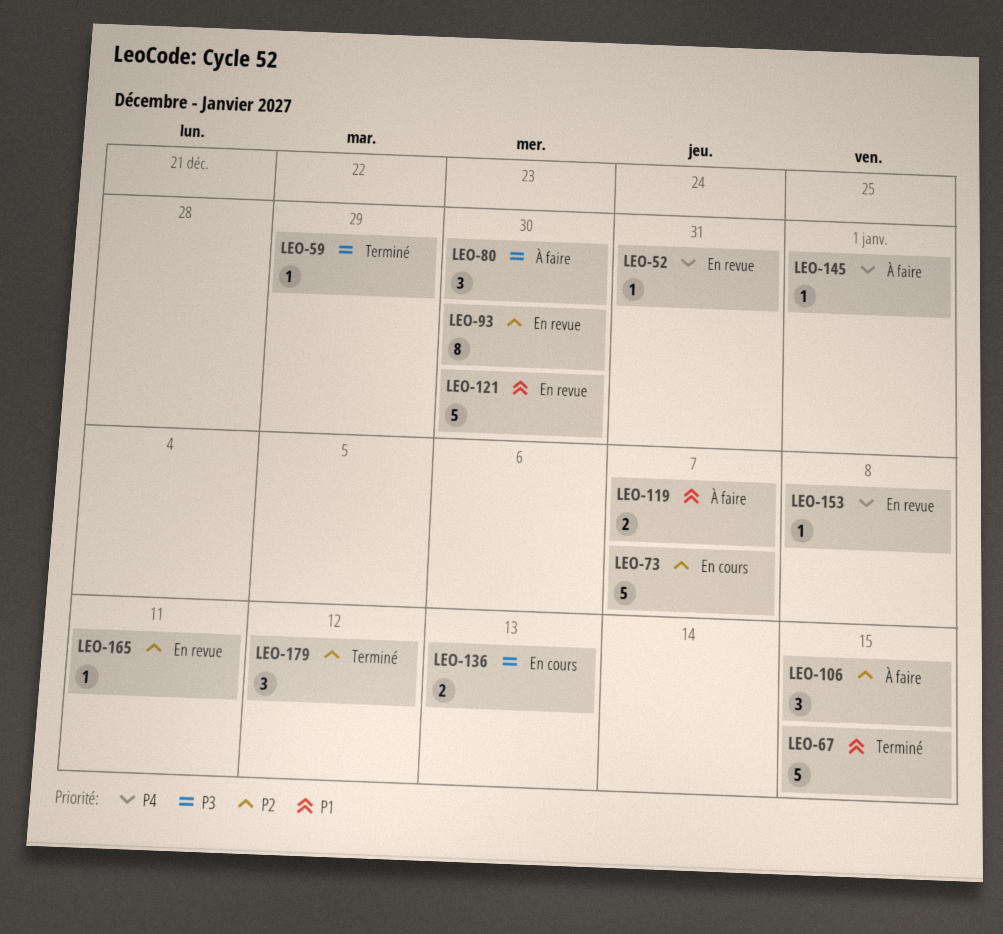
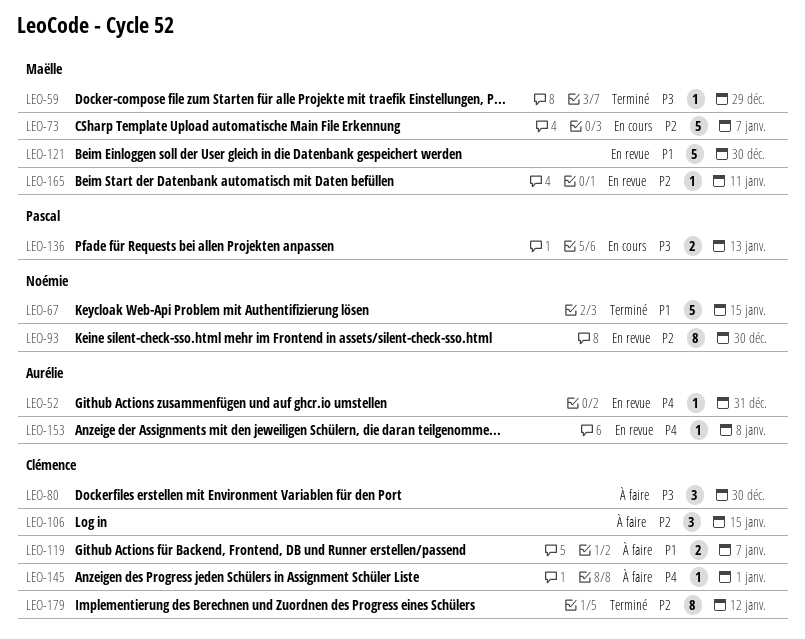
LEO-179, estimate: 3 -> 8

